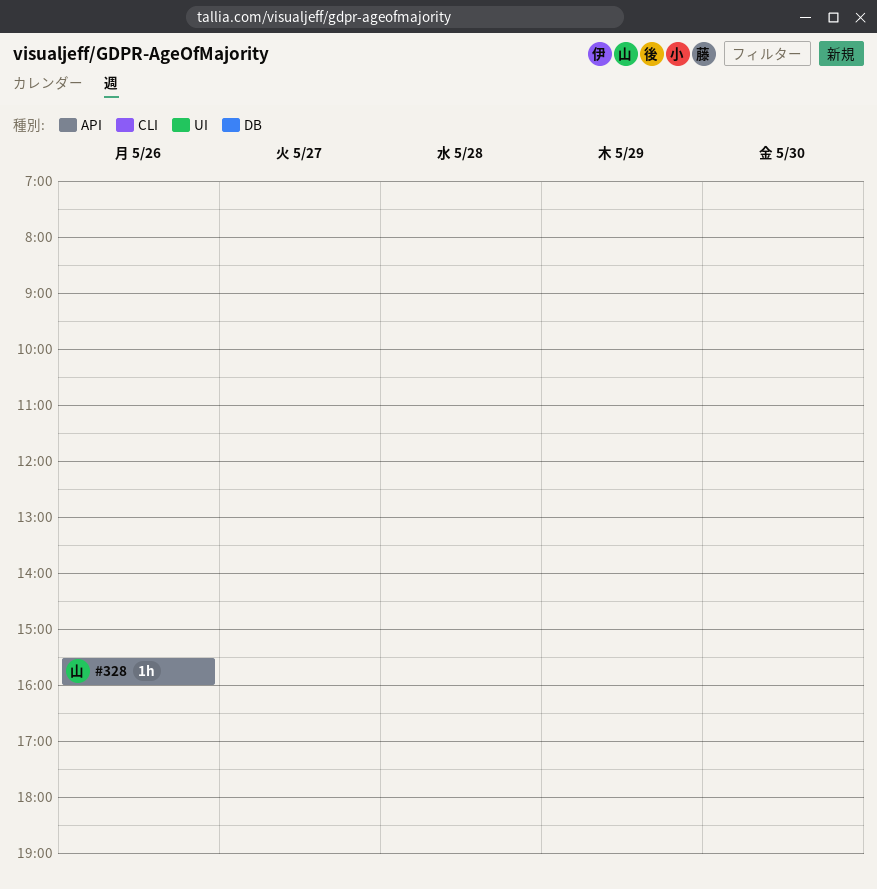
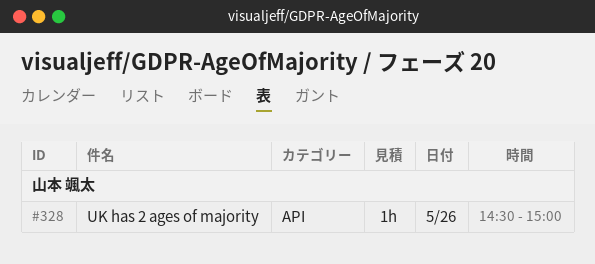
#328, begins: 15:30 -> 14:30
#328, ends: 16:00 -> 15:00

